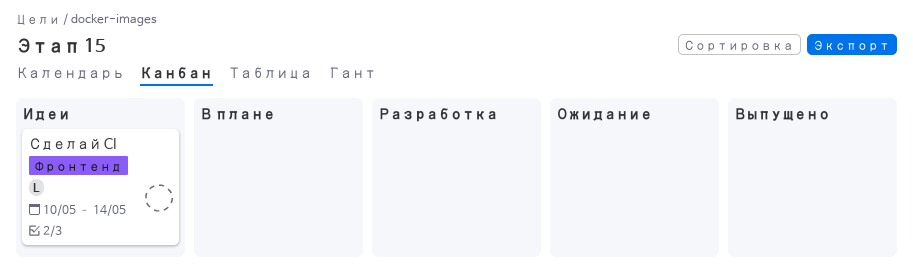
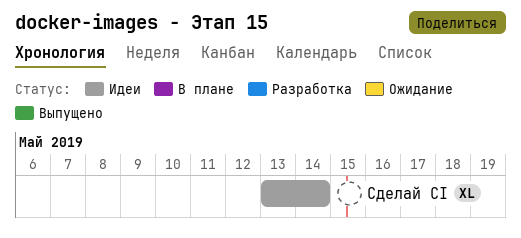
Сделай CI, estimate: L -> XL
Сделай CI, start: May 10 -> May 13

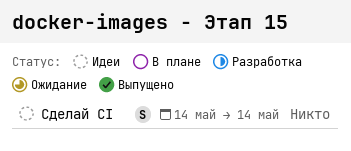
Сделай CI, estimate: XL -> S
Сделай CI, start: May 13 -> May 14

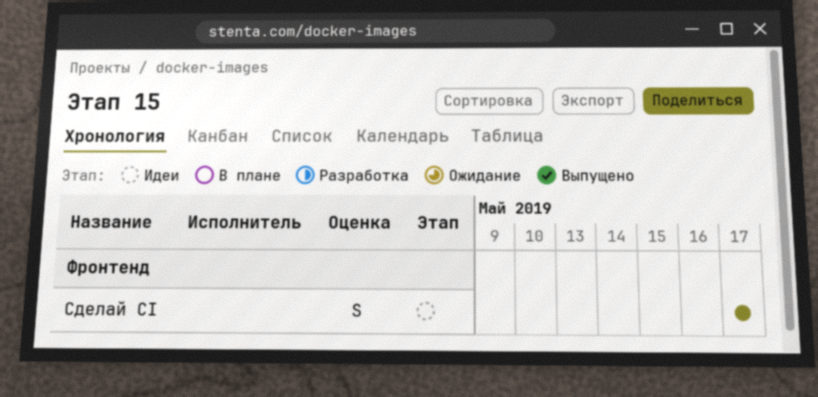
Сделай CI, start: May 14 -> May 17
Сделай CI, due: May 14 -> May 17

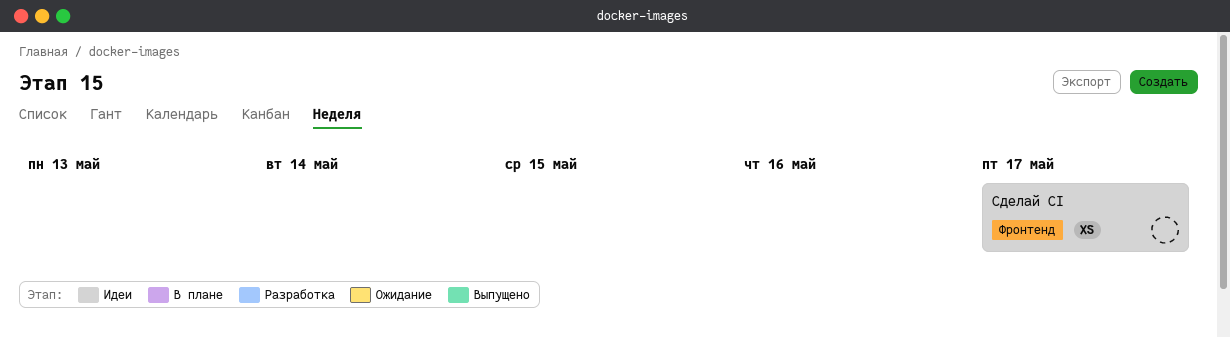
Сделай CI, estimate: S -> XS

